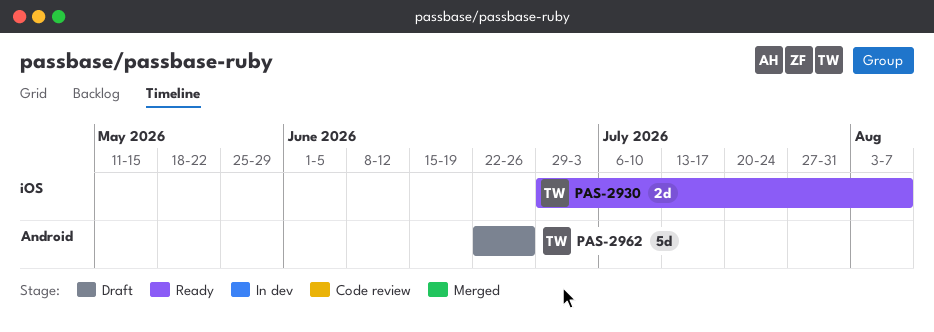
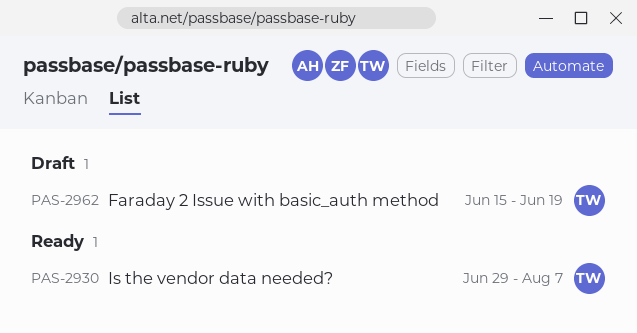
PAS-2962, start: Jun 22 -> Jun 15
PAS-2962, due: Jun 26 -> Jun 19

